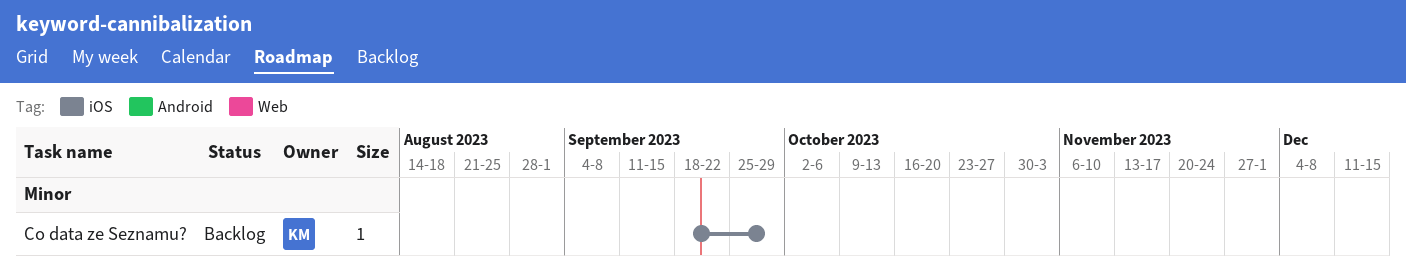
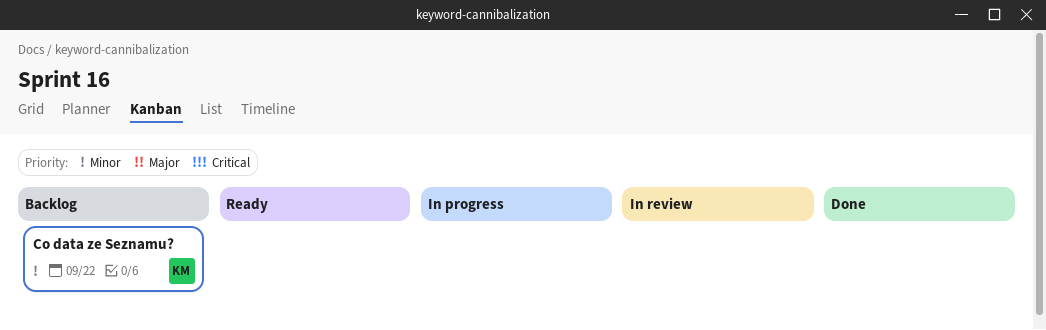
Co data ze Seznamu?, due: Sep 29 -> Sep 22

